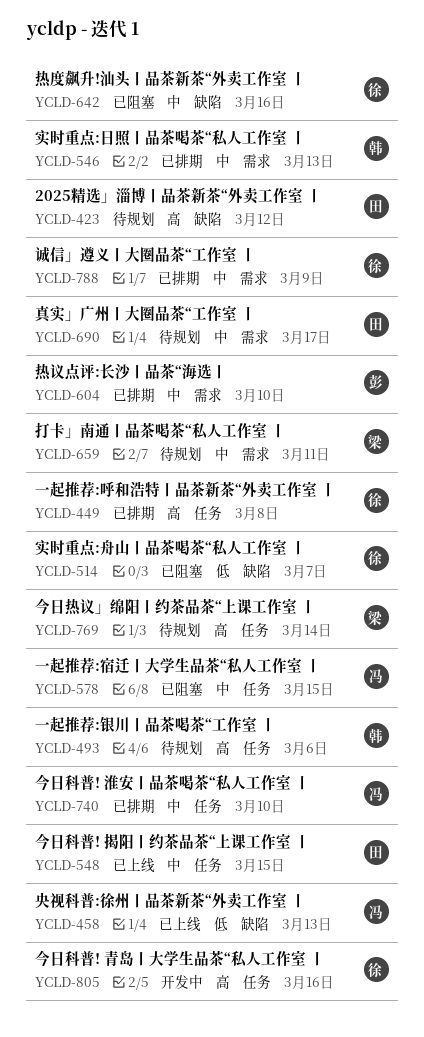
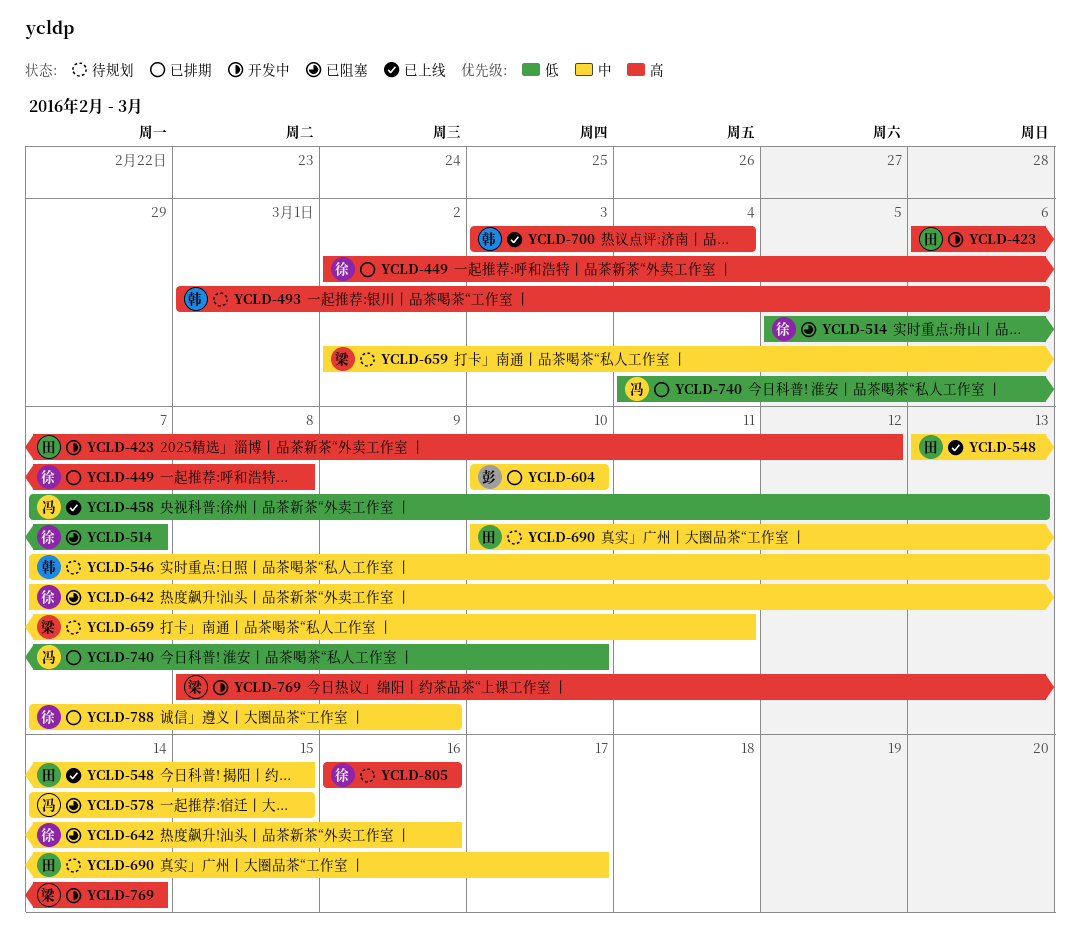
YCLD-423, status: 待规划 -> 开发中
YCLD-546, status: 已排期 -> 待规划
YCLD-700: none -> present
YCLD-740, priority: 中 -> 低
YCLD-769, status: 待规划 -> 开发中
YCLD-805, status: 开发中 -> 待规划

